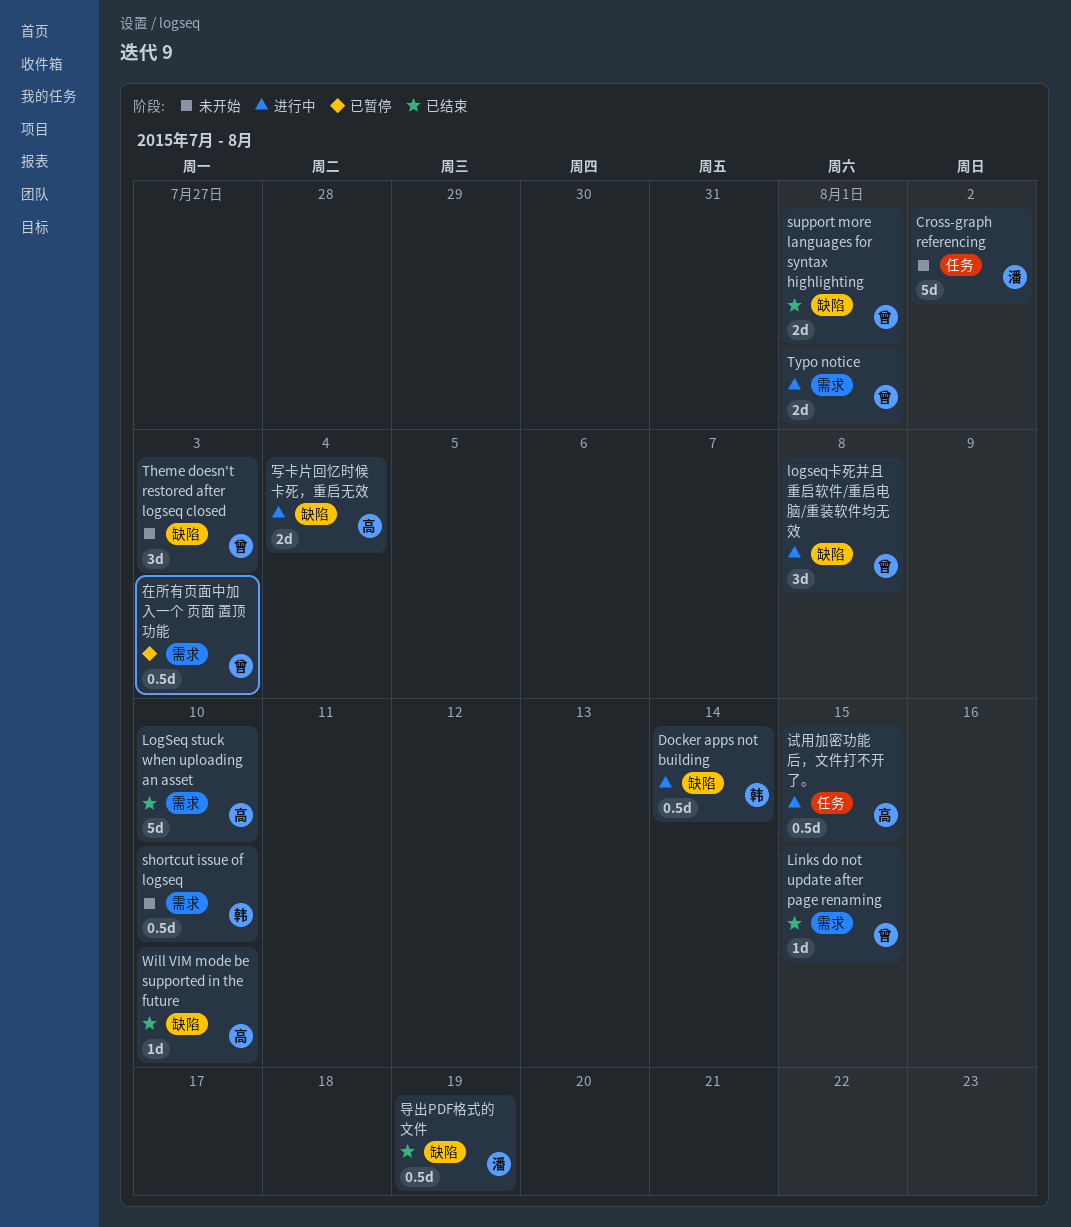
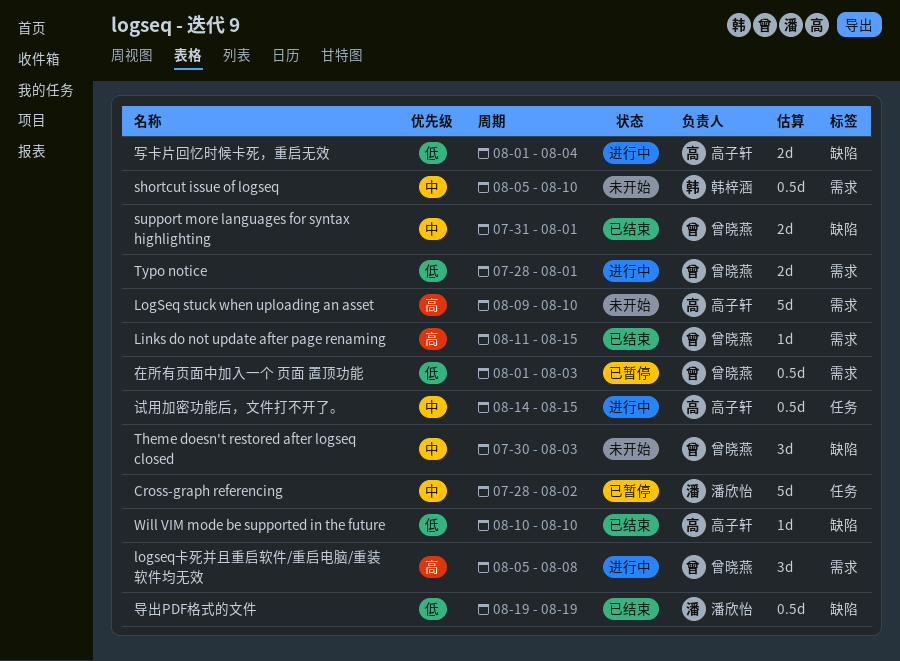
Cross-graph referencing, status: 未开始 -> 已暂停
Docker apps not building: present -> none
LogSeq stuck when uploading an asset, status: 已结束 -> 未开始
logseq卡死并且重启软件/重启电脑/重装软件均无效, label: 缺陷 -> 需求

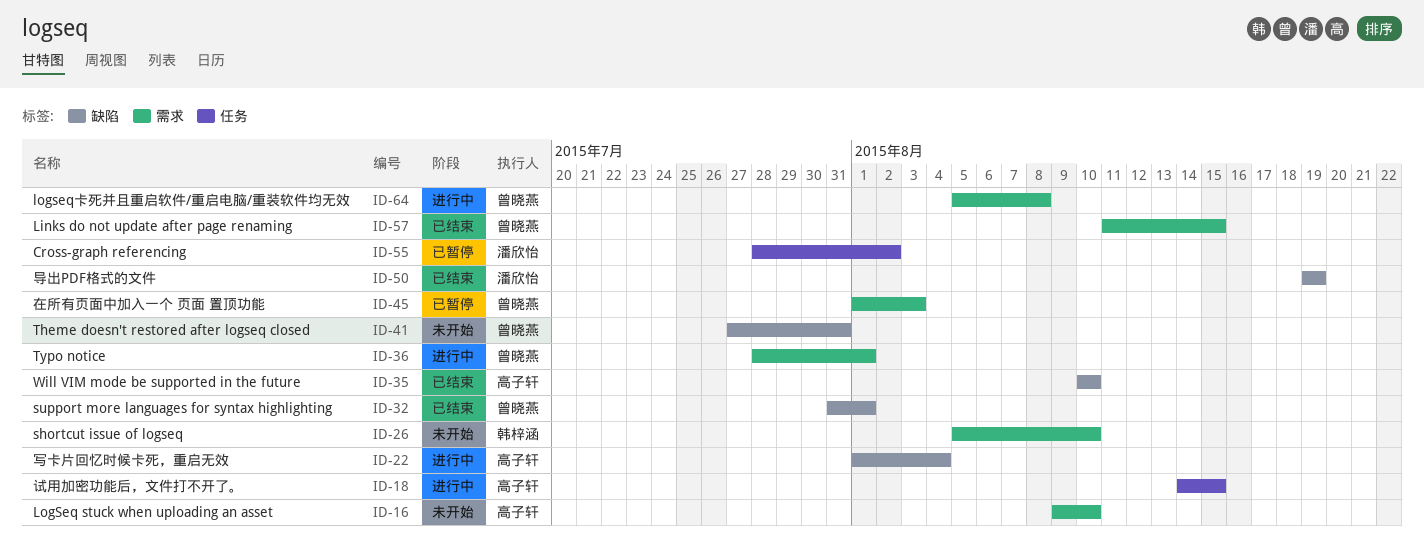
Theme doesn't restored after logseq closed, start: Jul 30 -> Jul 27
Theme doesn't restored after logseq closed, due: Aug 3 -> Jul 31

